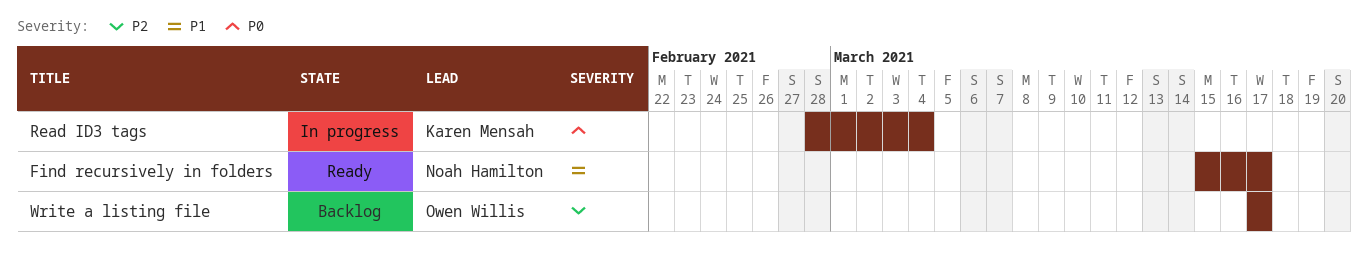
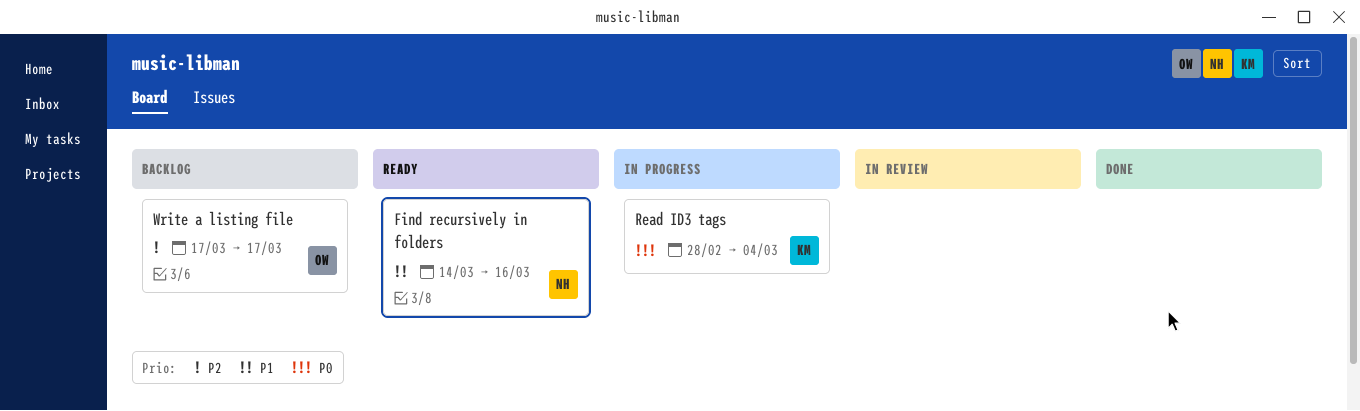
Find recursively in folders, start: Mar 15 -> Mar 14
Find recursively in folders, due: Mar 17 -> Mar 16

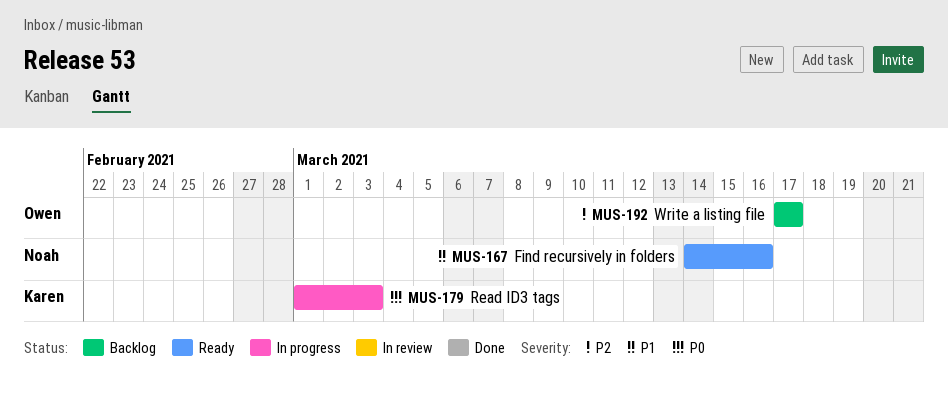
Read ID3 tags, start: Feb 28 -> Mar 1
Read ID3 tags, due: Mar 4 -> Mar 3

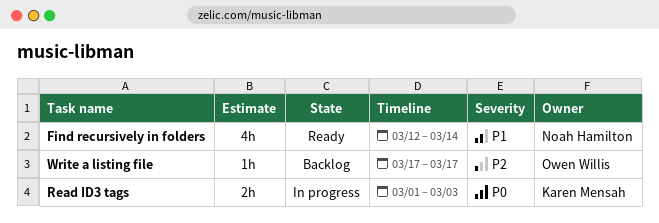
Find recursively in folders, start: Mar 14 -> Mar 12
Find recursively in folders, due: Mar 16 -> Mar 14

